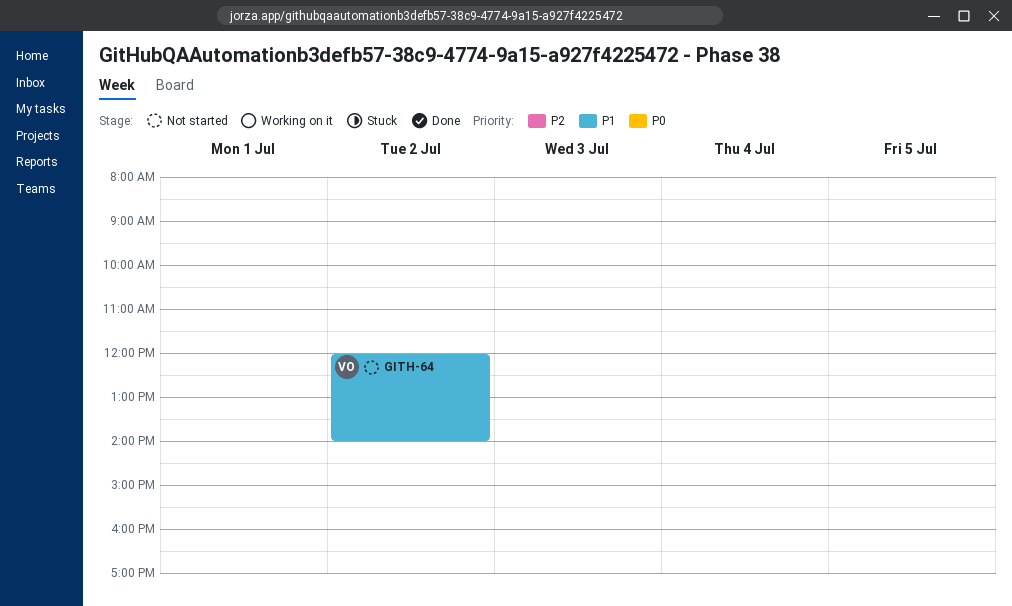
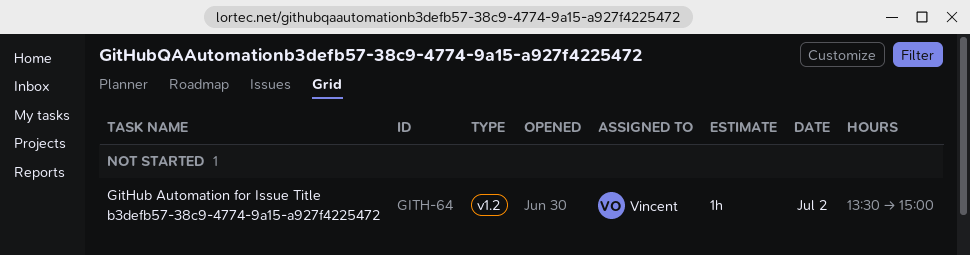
GITH-64, begins: 12:00 -> 13:30
GITH-64, ends: 14:00 -> 15:00

